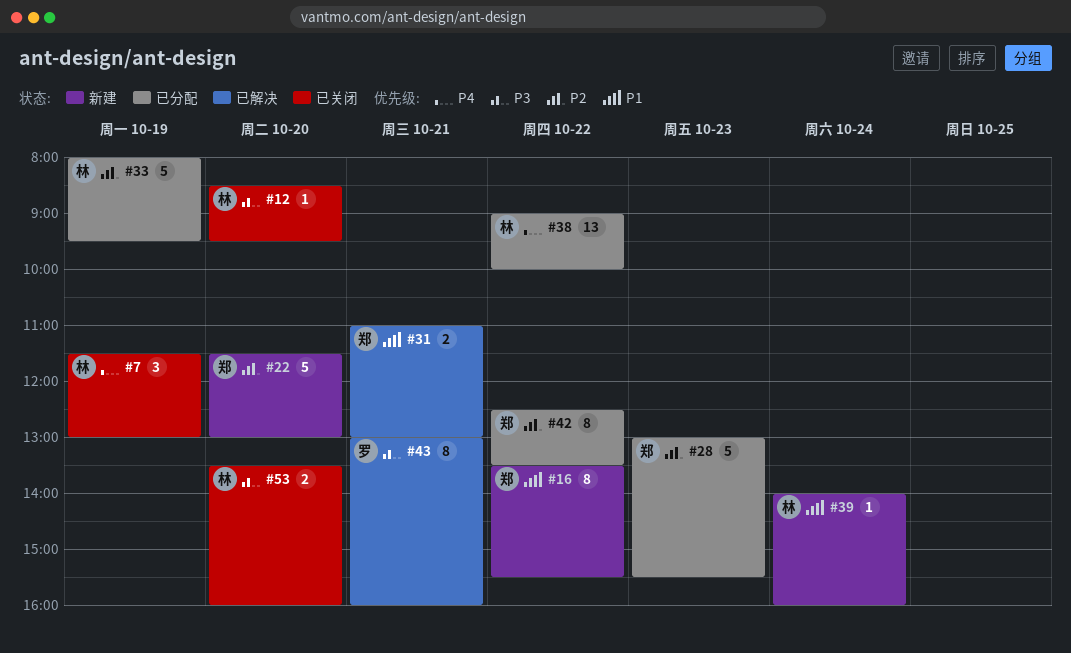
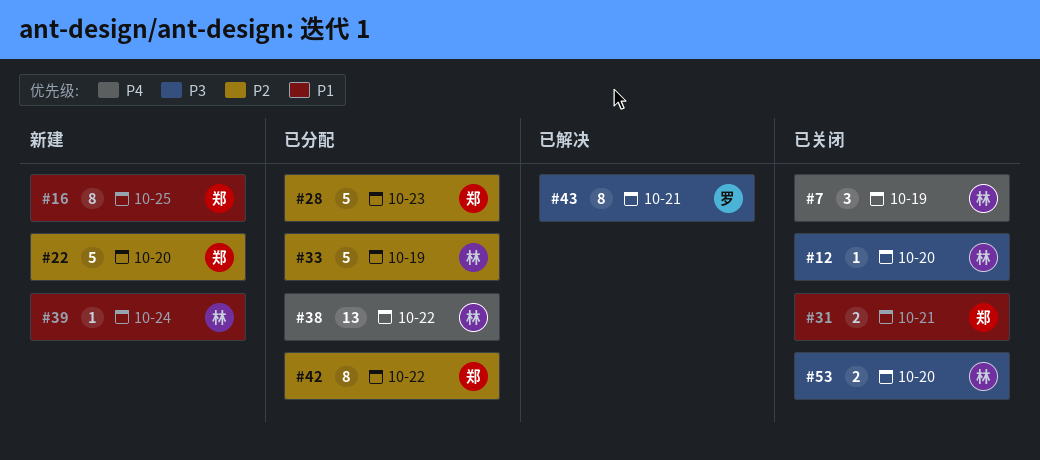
#16, day: Oct 22 -> Oct 25
#31, status: 已解决 -> 已关闭

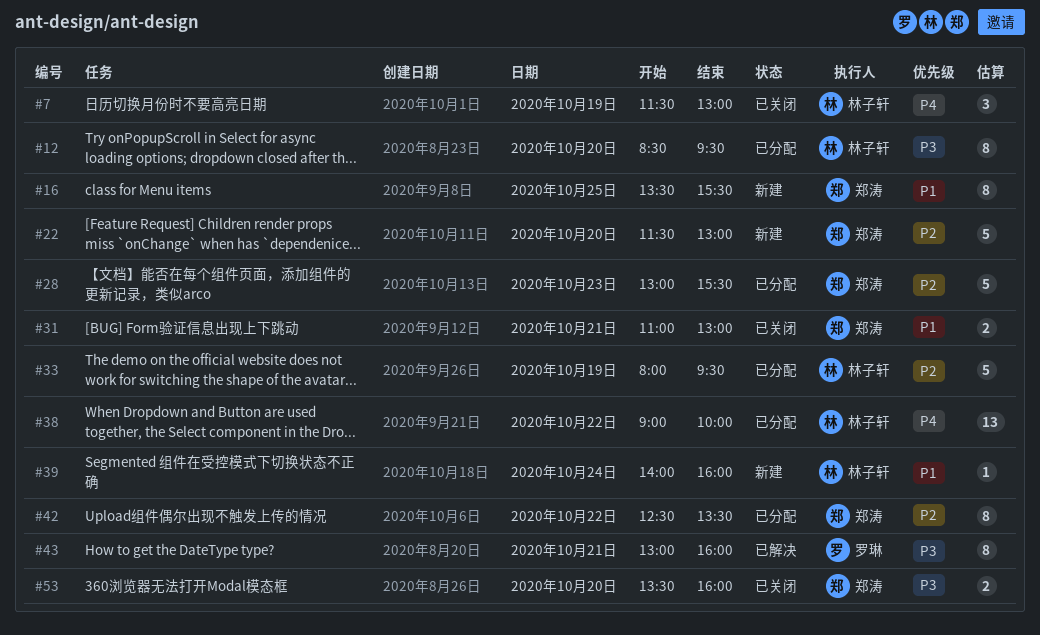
#12, status: 已关闭 -> 已分配
#12, estimate: 1 -> 8
#53, owner: 林子轩 -> 郑涛

